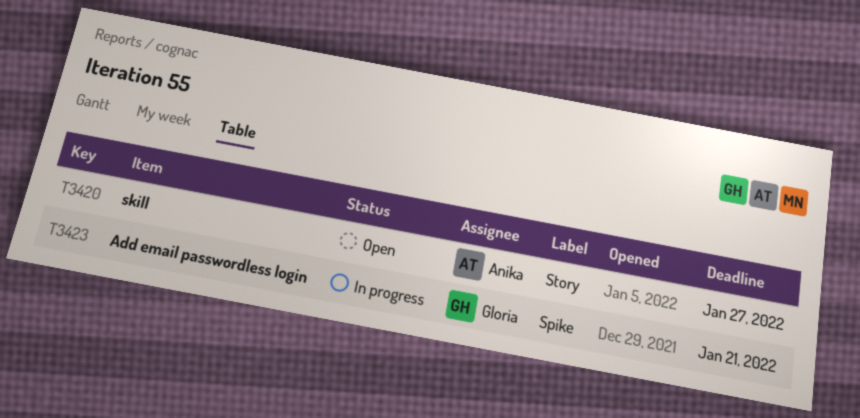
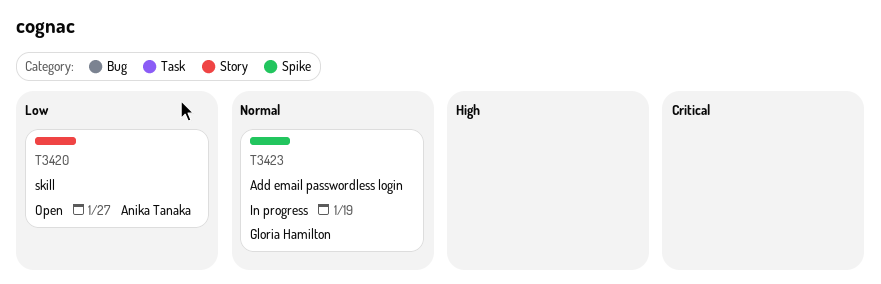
T3423, due: Jan 21 -> Jan 19

